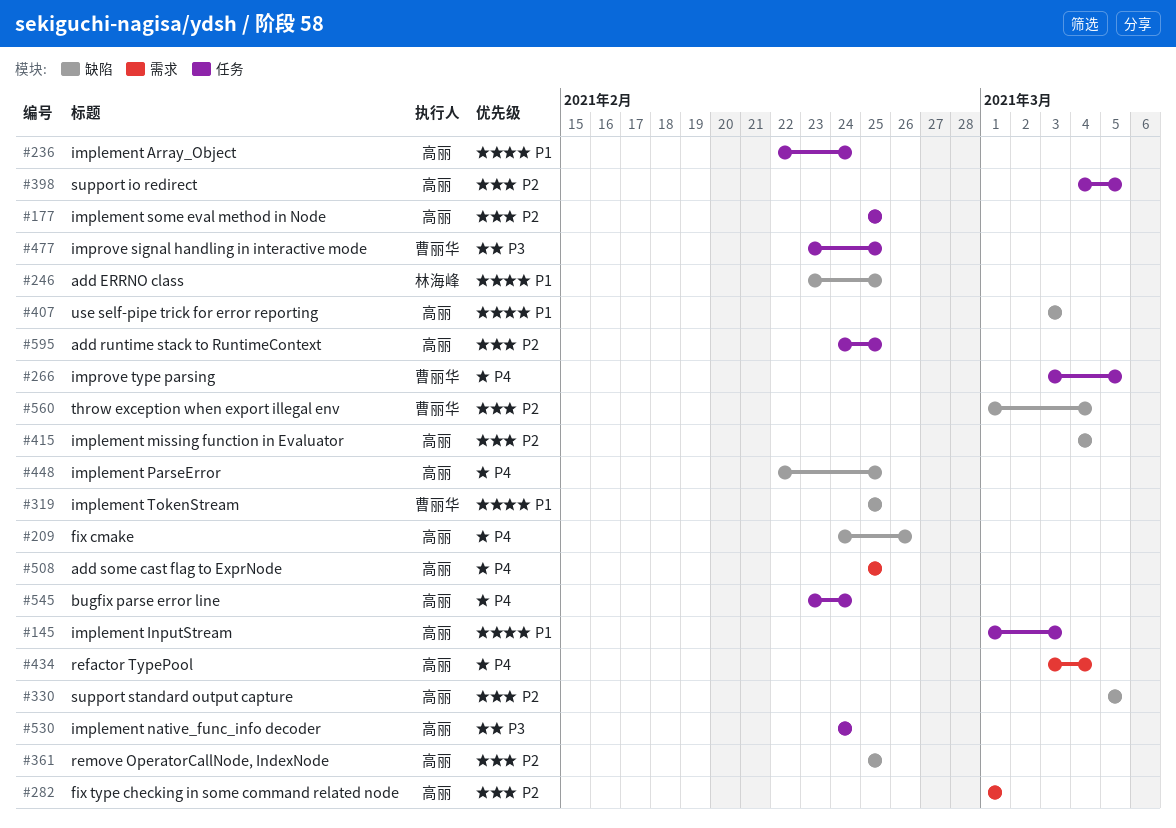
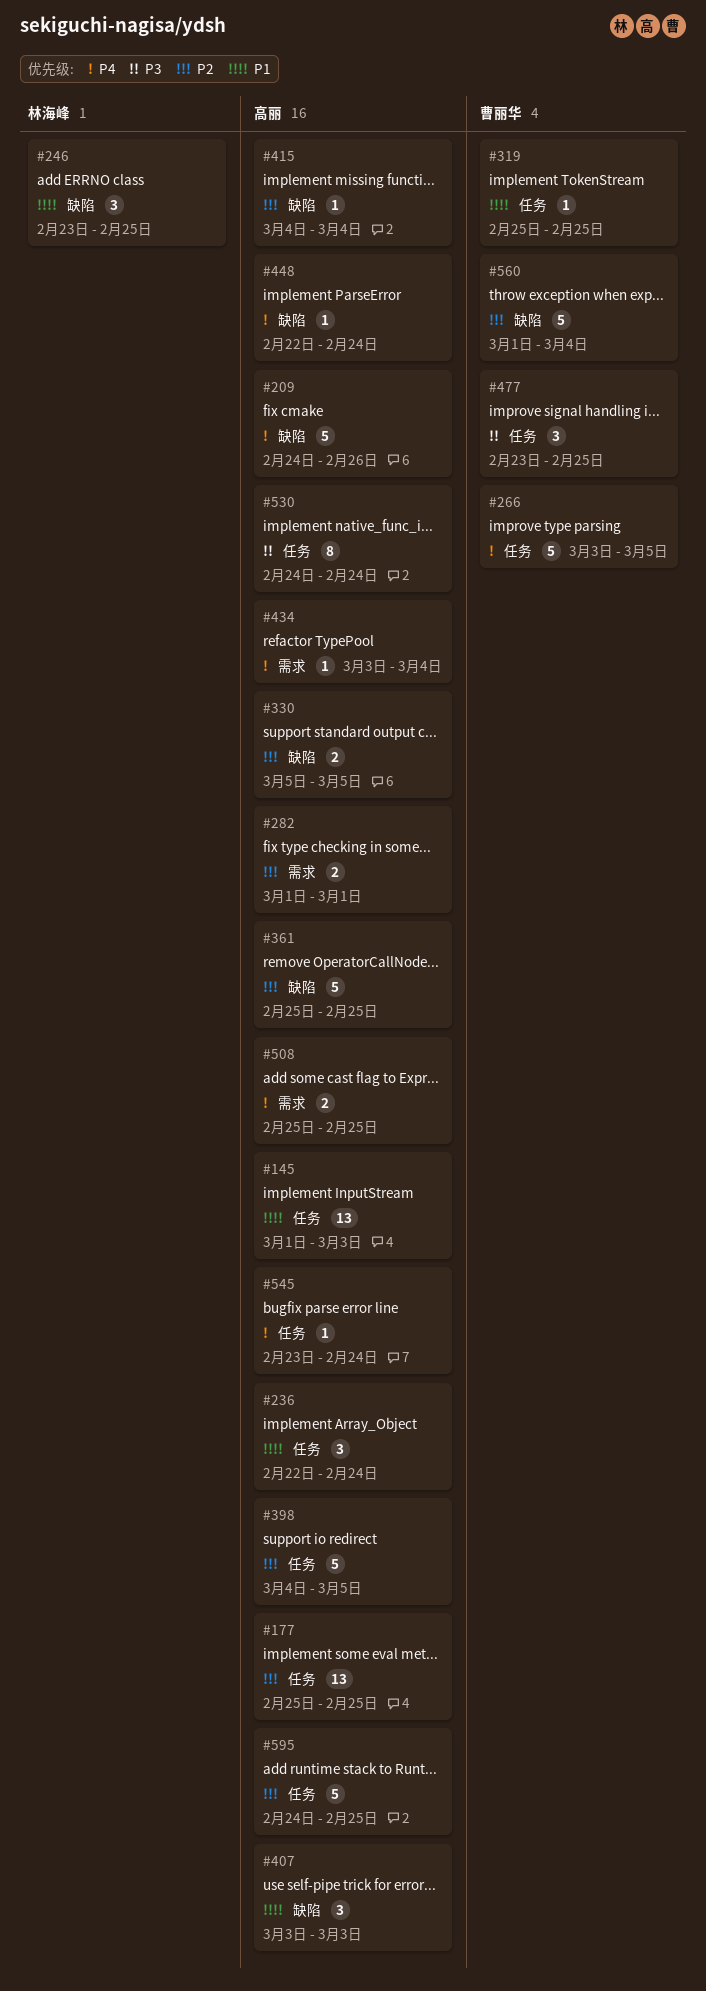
#319, label: 缺陷 -> 任务
#448, due: Feb 25 -> Feb 24

